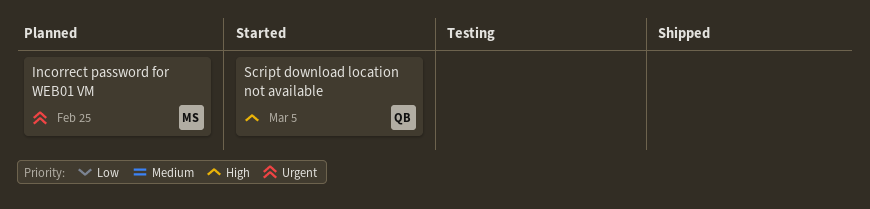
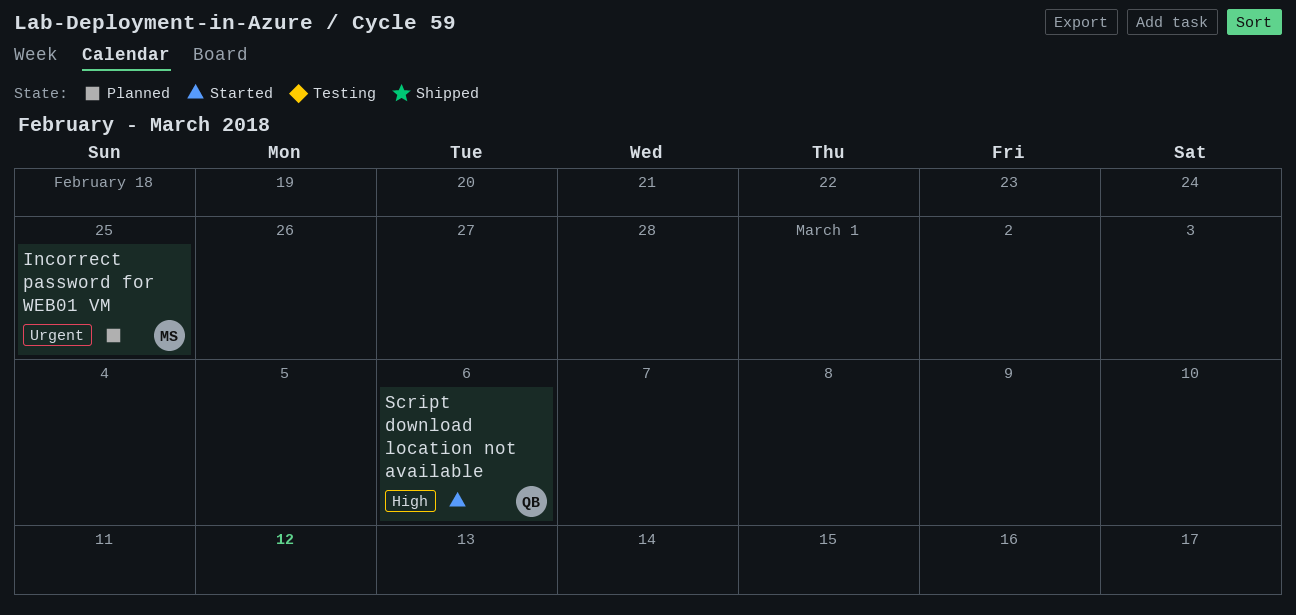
Script download location not available, due: Mar 5 -> Mar 6

